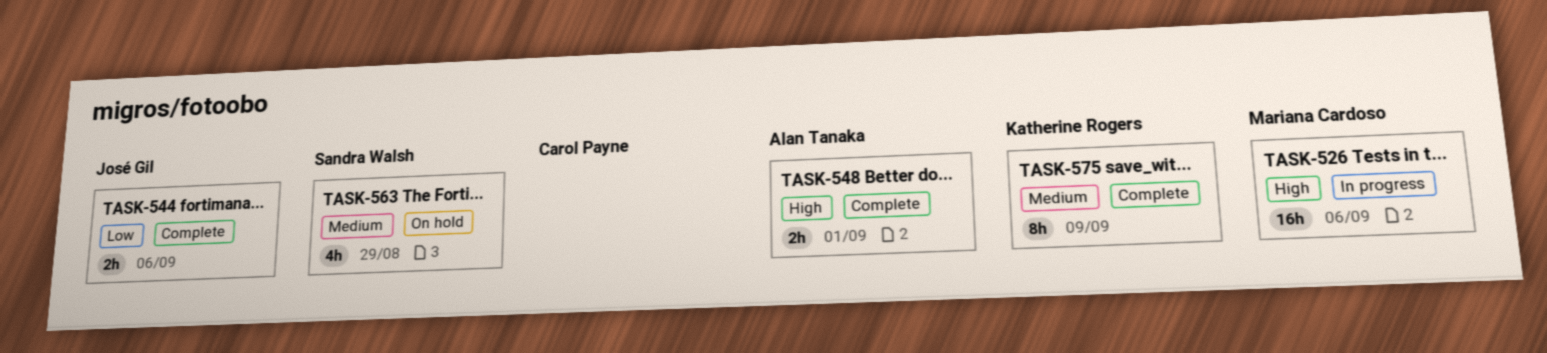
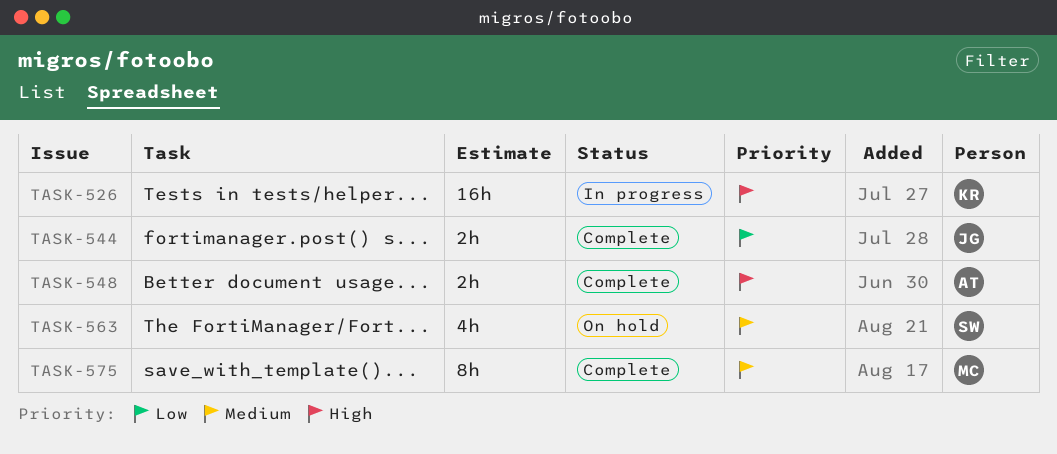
TASK-526, owner: Mariana Cardoso -> Katherine Rogers
TASK-575, owner: Katherine Rogers -> Mariana Cardoso

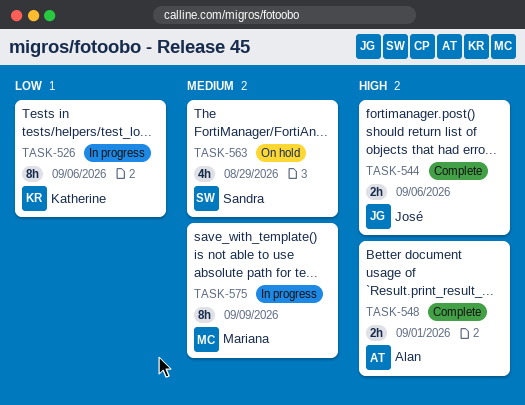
TASK-526, priority: High -> Low
TASK-526, estimate: 16h -> 8h
TASK-544, priority: Low -> High
TASK-575, status: Complete -> In progress

